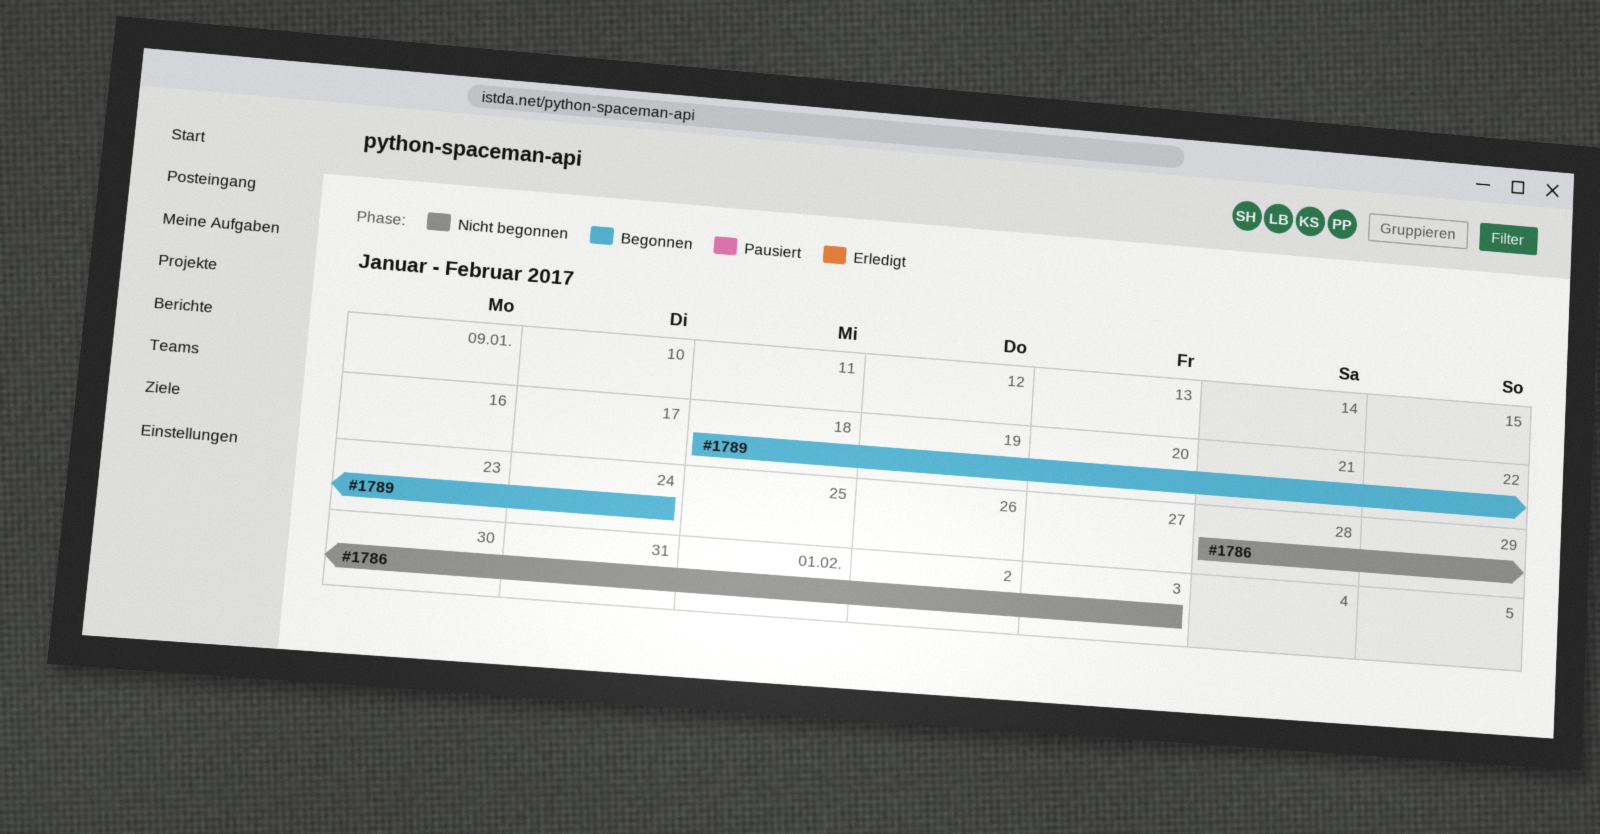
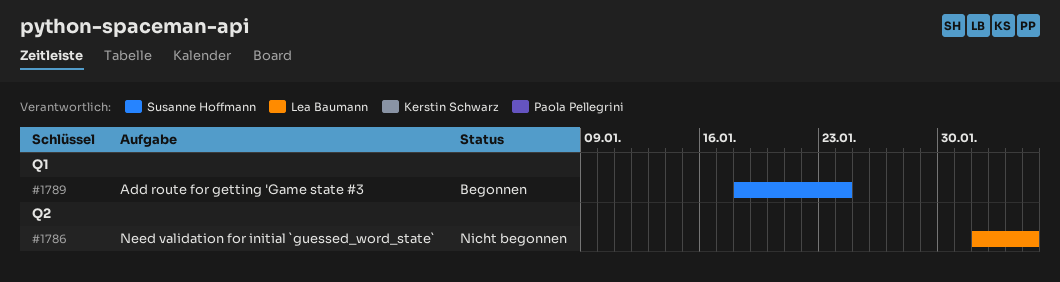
#1786, start: Jan 28 -> Feb 1
#1786, due: Feb 3 -> Feb 4

